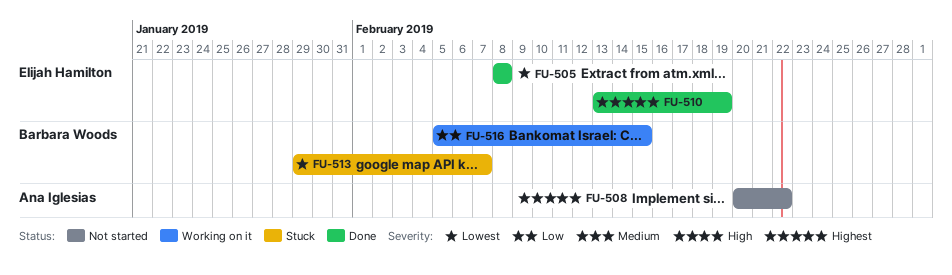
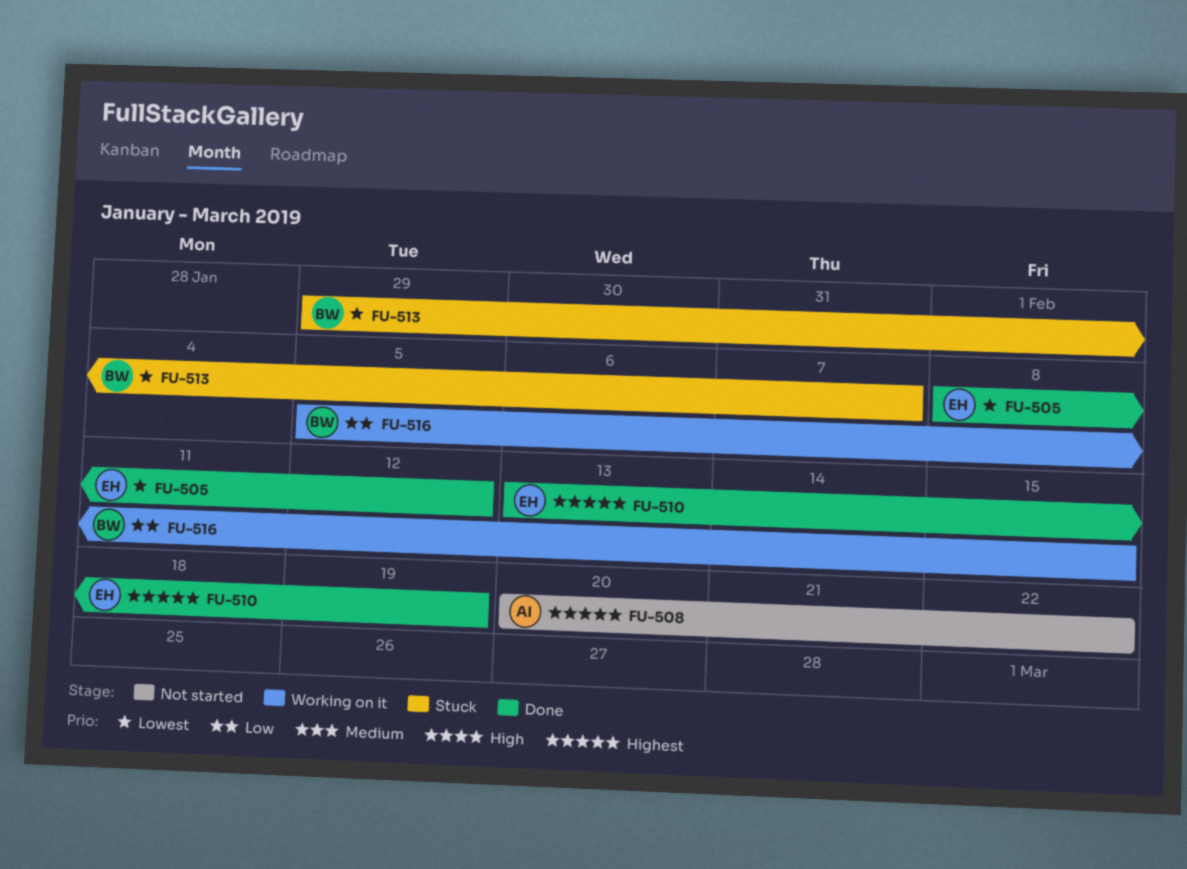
FU-505, due: Feb 8 -> Feb 12

